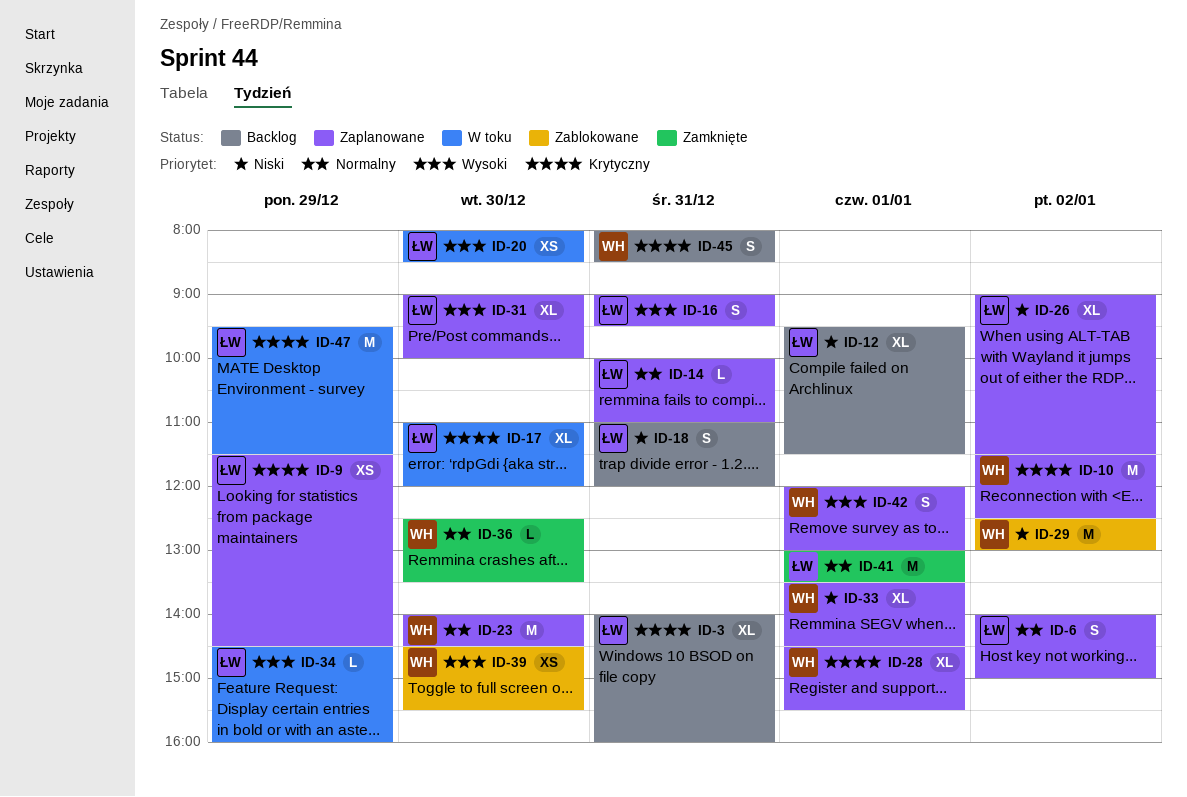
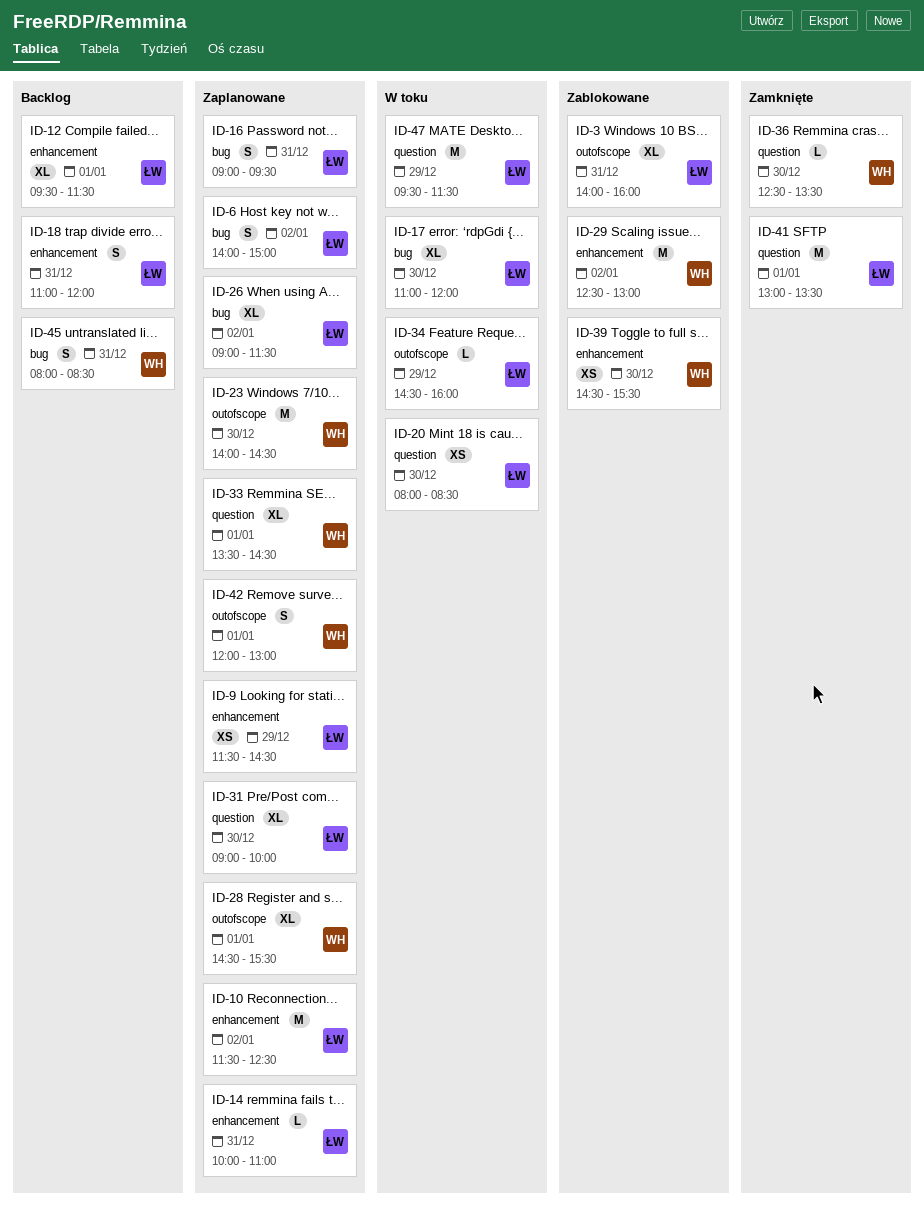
ID-3, status: Backlog -> Zablokowane
ID-10, owner: WH -> ŁW

